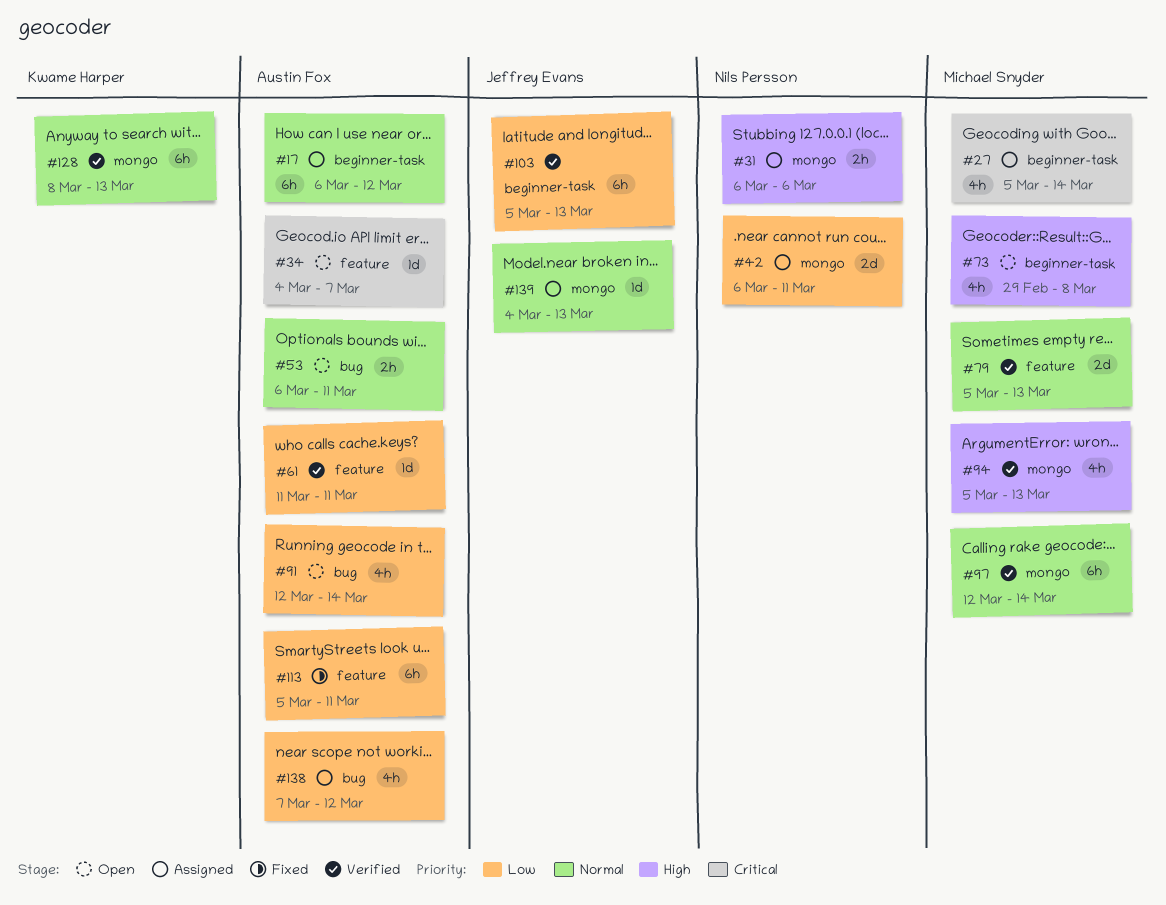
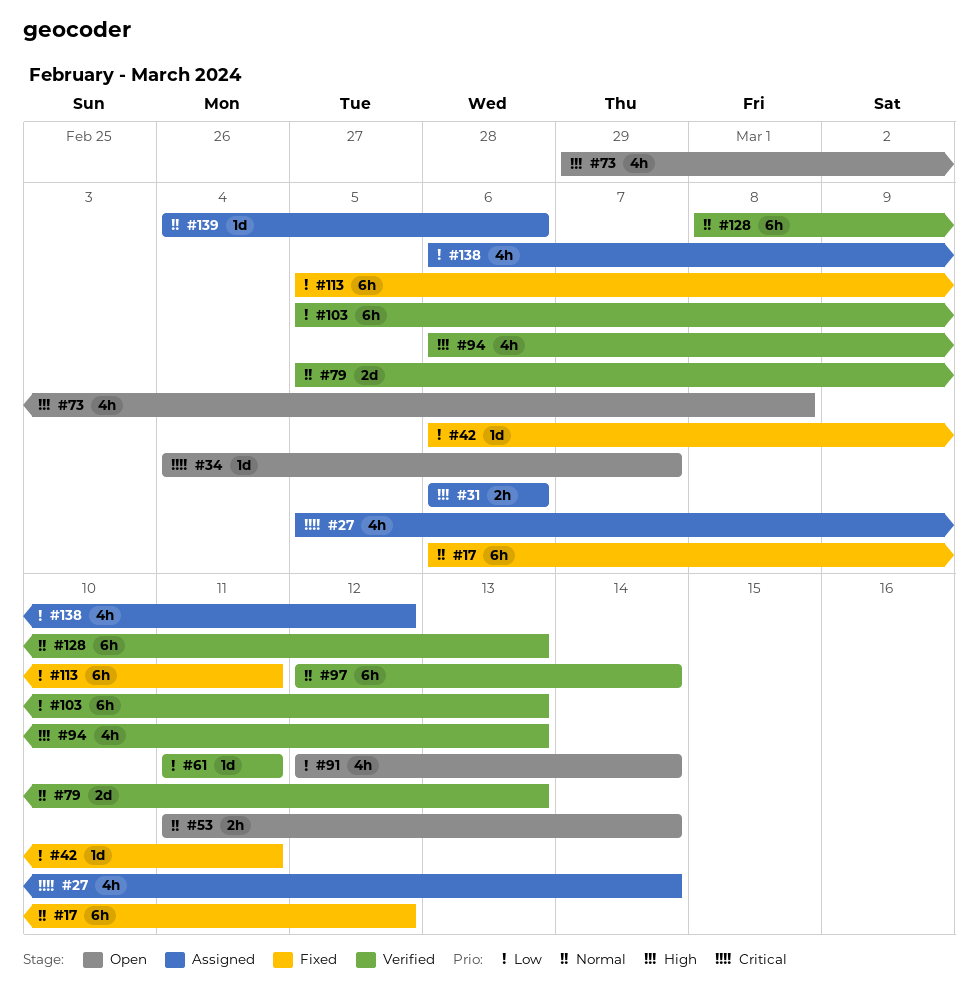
#17, status: Assigned -> Fixed
#42, status: Assigned -> Fixed
#42, estimate: 2d -> 1d
#53, start: Mar 6 -> Mar 11
#53, due: Mar 11 -> Mar 14
#94, start: Mar 5 -> Mar 6
#138, start: Mar 7 -> Mar 6
#139, due: Mar 13 -> Mar 6

